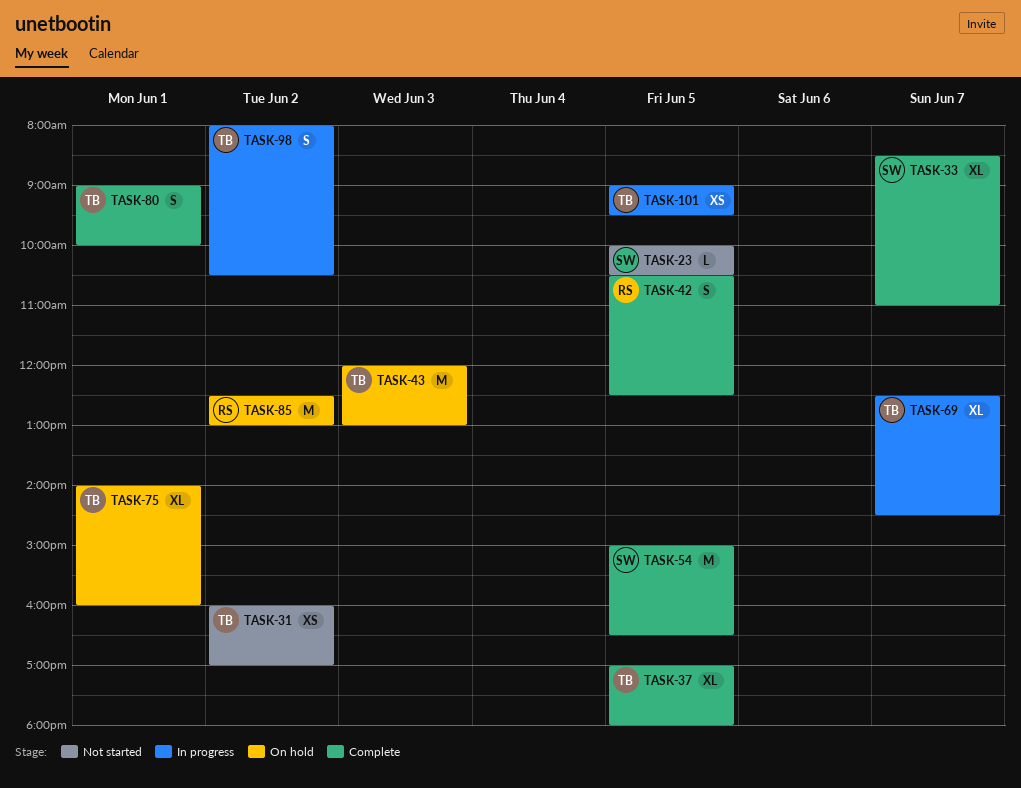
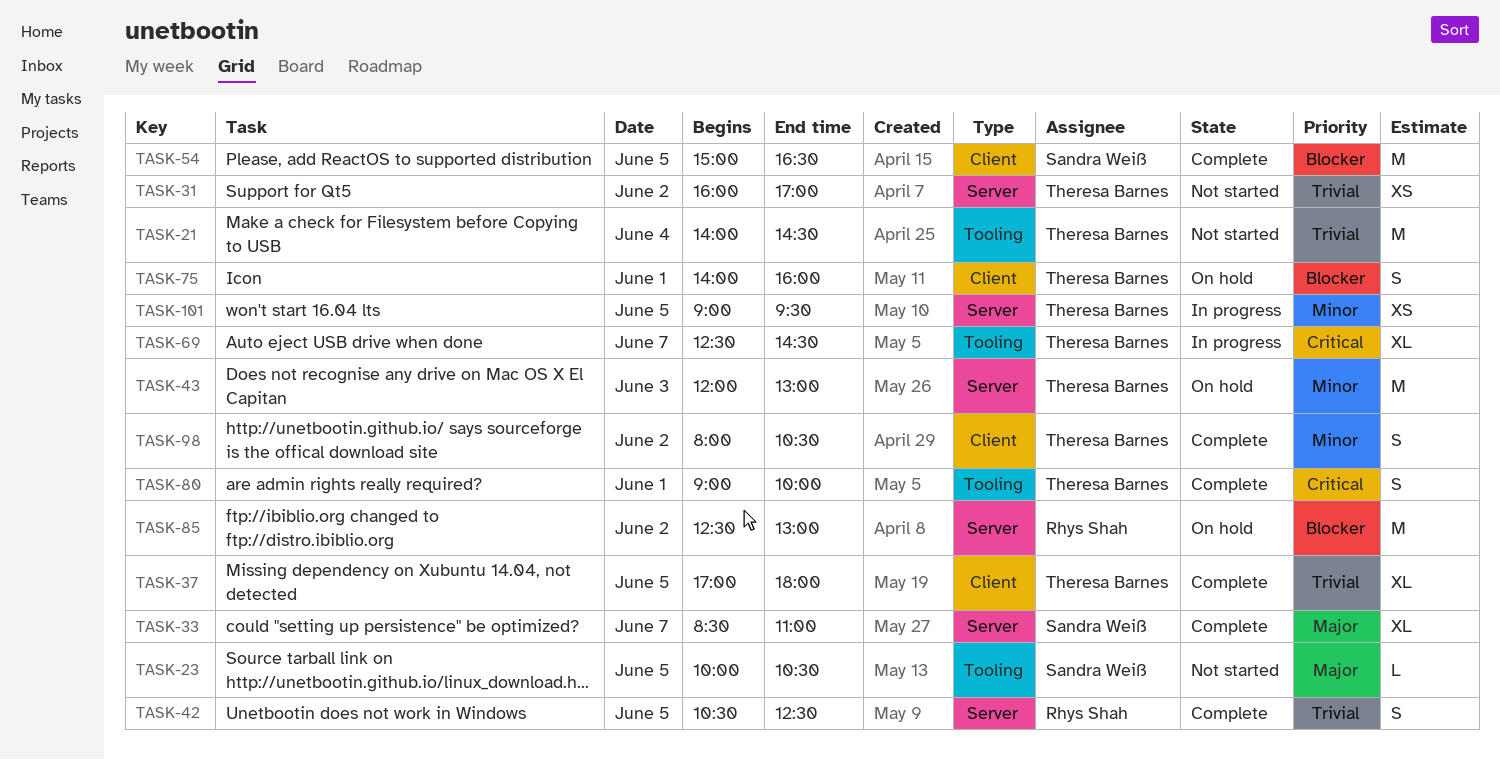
TASK-21: none -> present
TASK-75, estimate: XL -> S
TASK-98, status: In progress -> Complete

